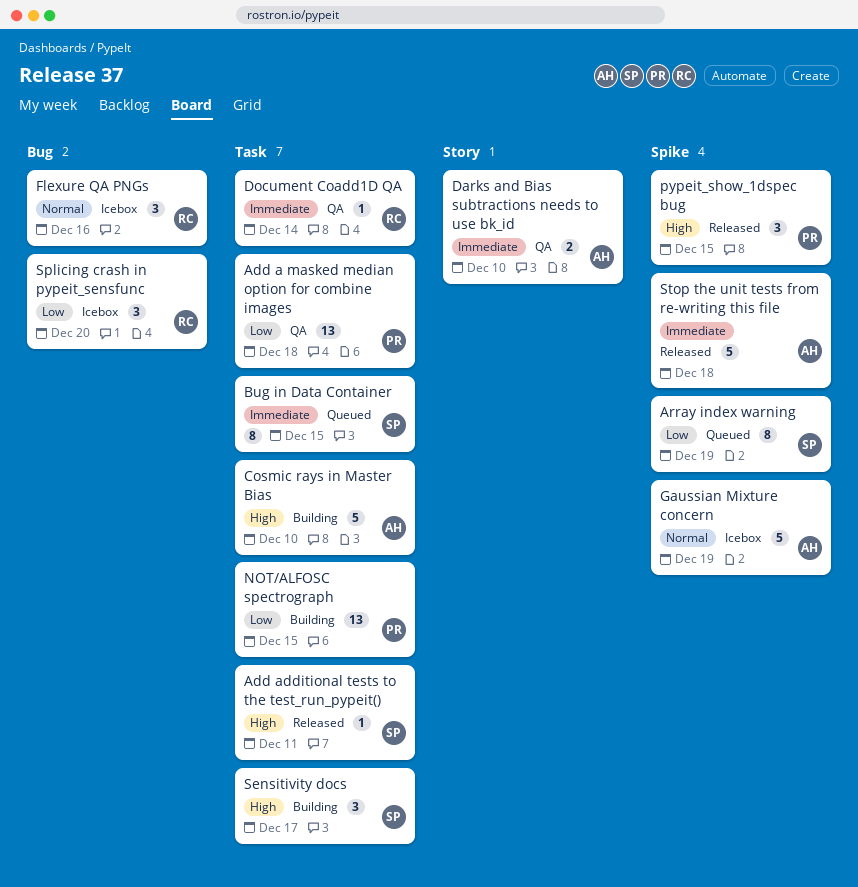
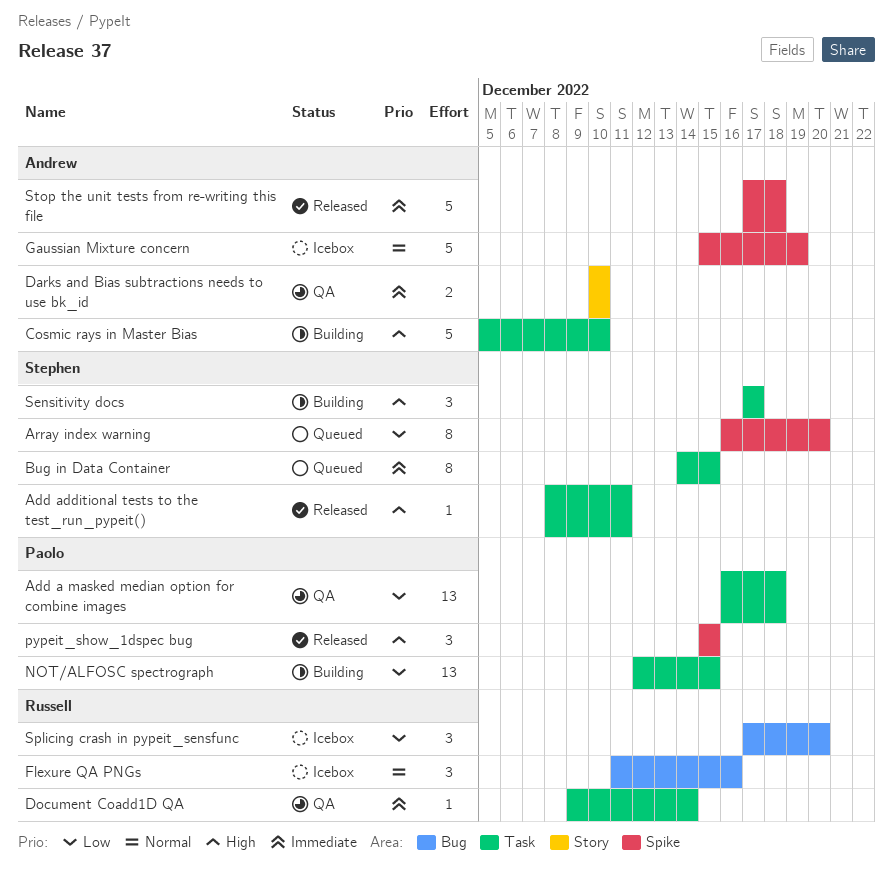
Array index warning, due: Dec 19 -> Dec 20

